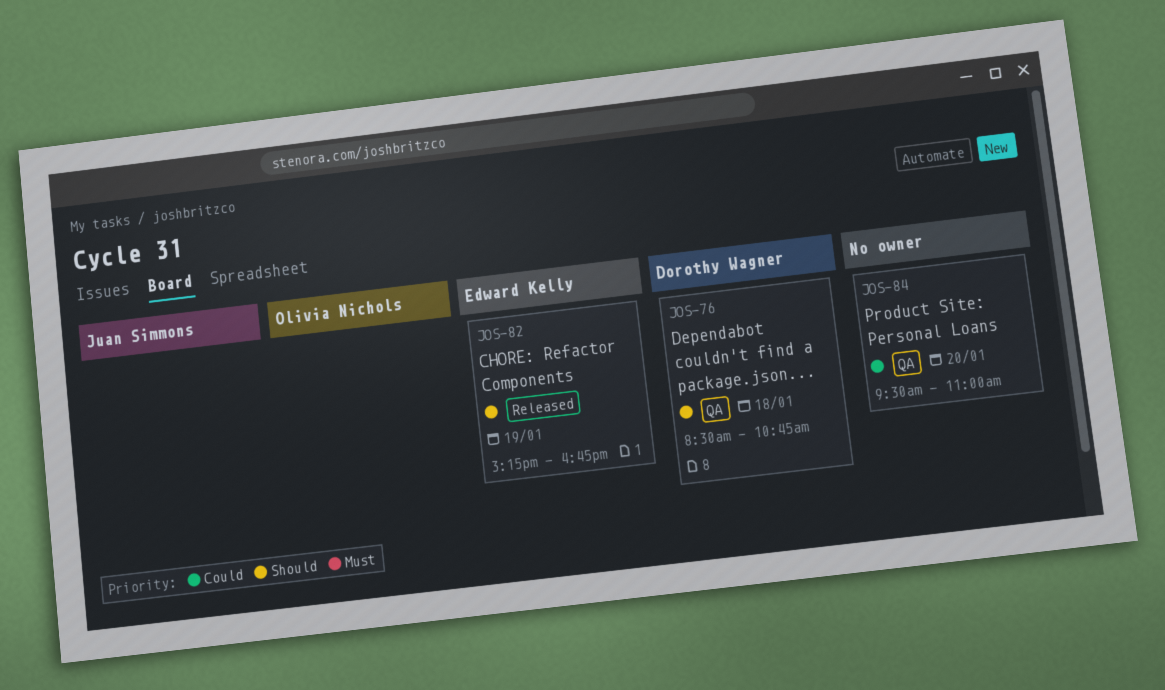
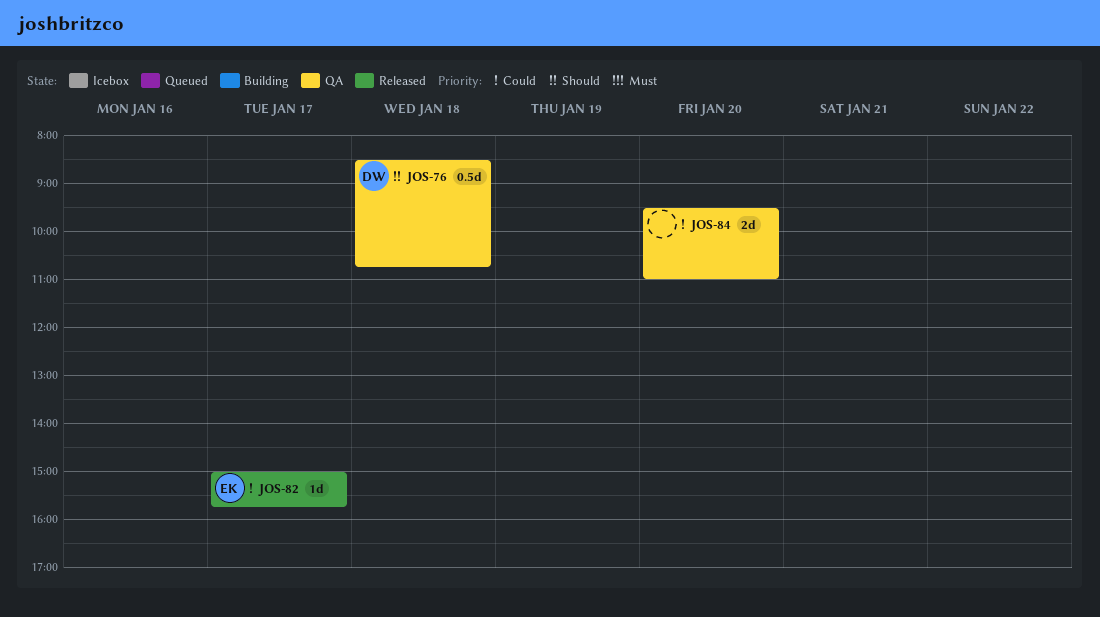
JOS-82, priority: Should -> Could
JOS-82, day: Jan 19 -> Jan 17
JOS-82, begins: 15:15 -> 15:00
JOS-82, ends: 16:45 -> 15:45

